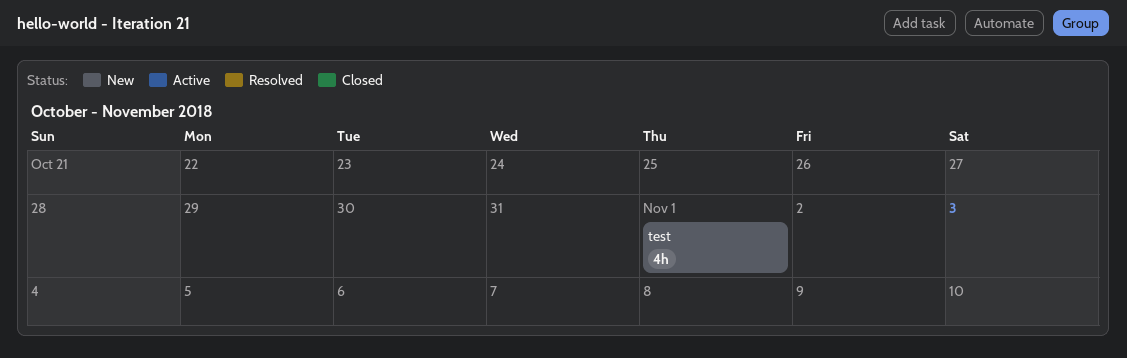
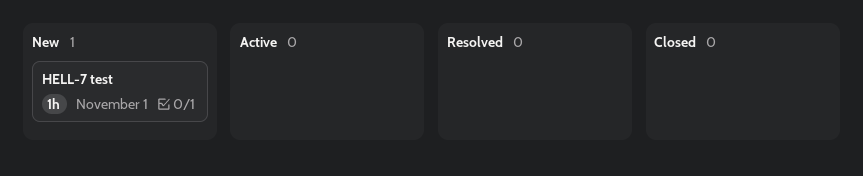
test, estimate: 4h -> 1h

